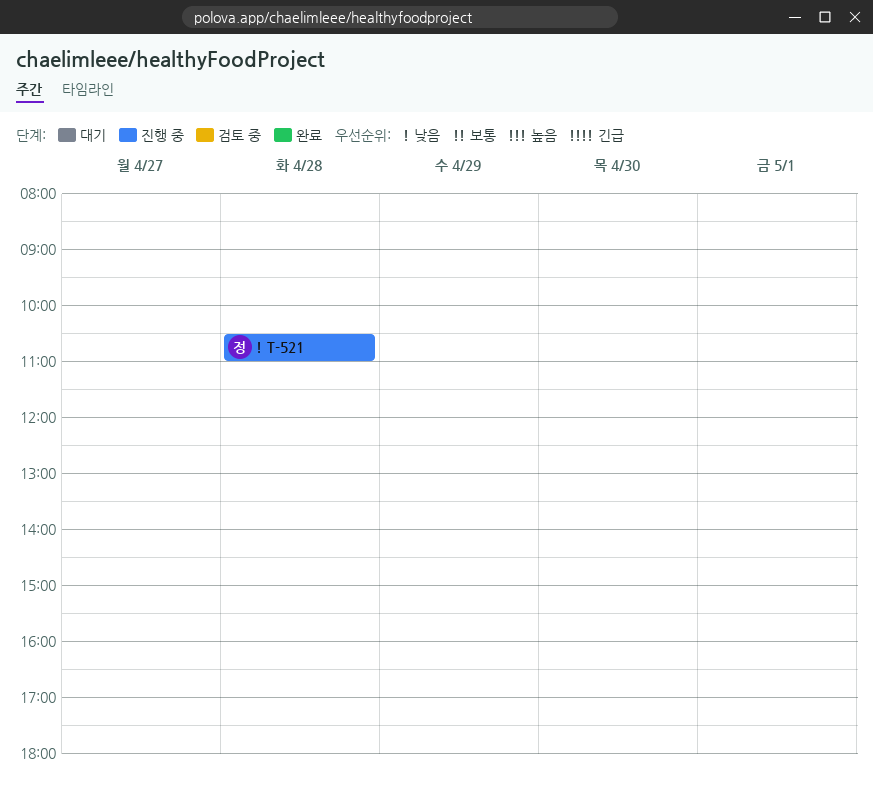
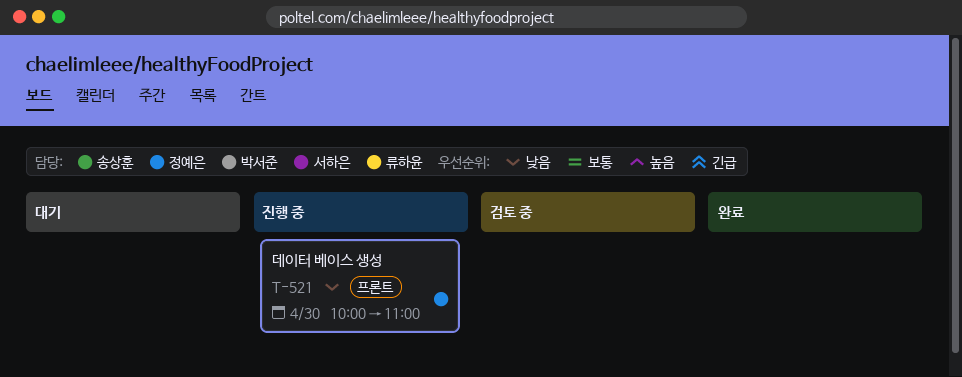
T-521, day: Apr 28 -> Apr 30
T-521, begins: 10:30 -> 10:00

